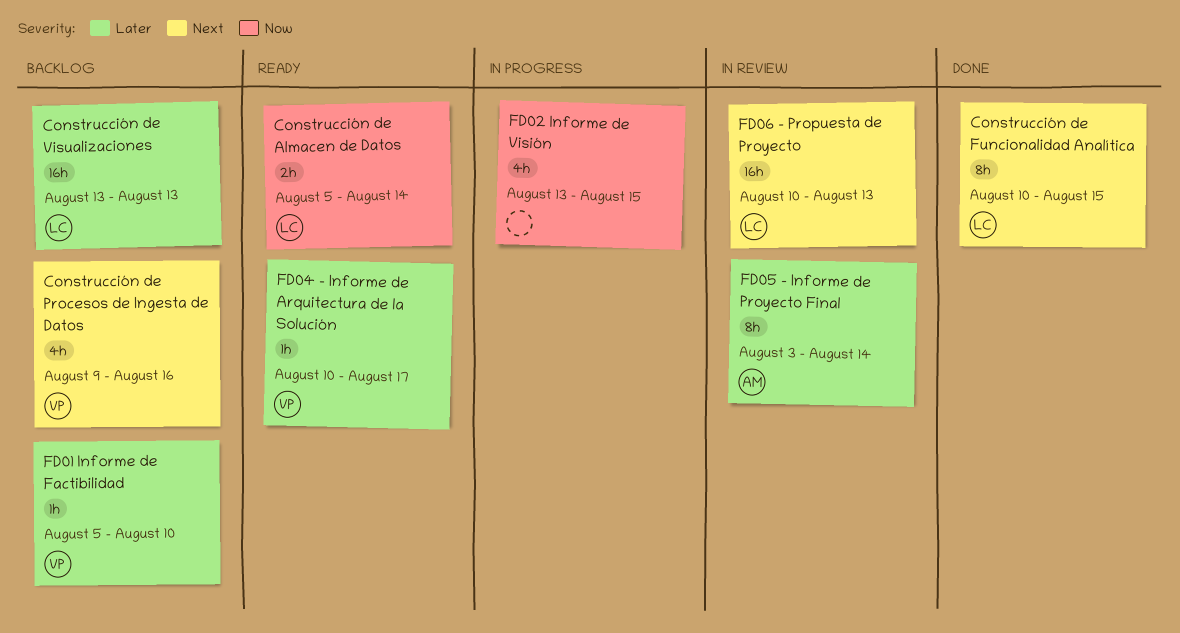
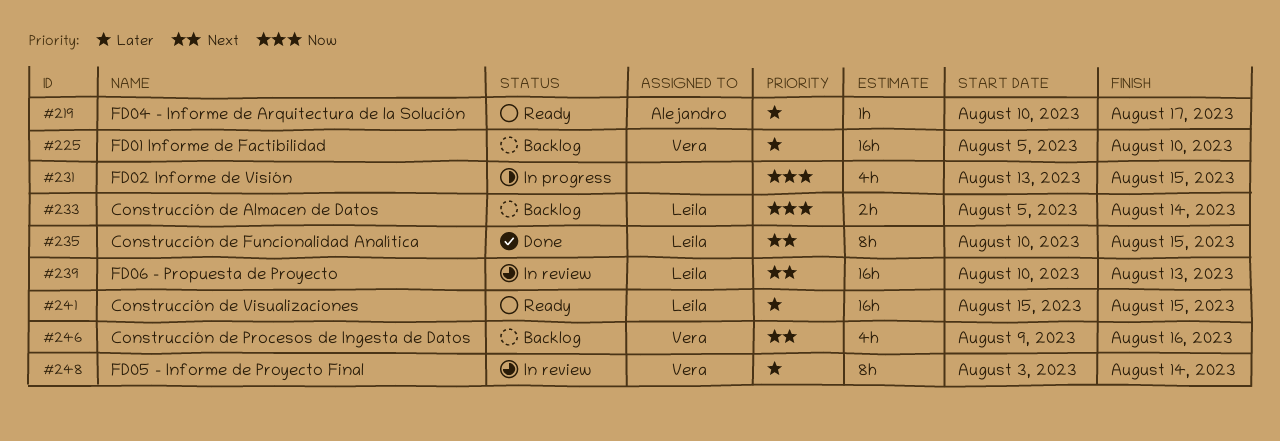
Construcción de Almacen de Datos, status: Ready -> Backlog
Construcción de Visualizaciones, status: Backlog -> Ready
Construcción de Visualizaciones, start: Aug 13 -> Aug 15
Construcción de Visualizaciones, due: Aug 13 -> Aug 15
FD01 Informe de Factibilidad, estimate: 1h -> 16h
FD04 - Informe de Arquitectura de la Solución, owner: Vera -> Alejandro
FD05 - Informe de Proyecto Final, owner: Alejandro -> Vera

